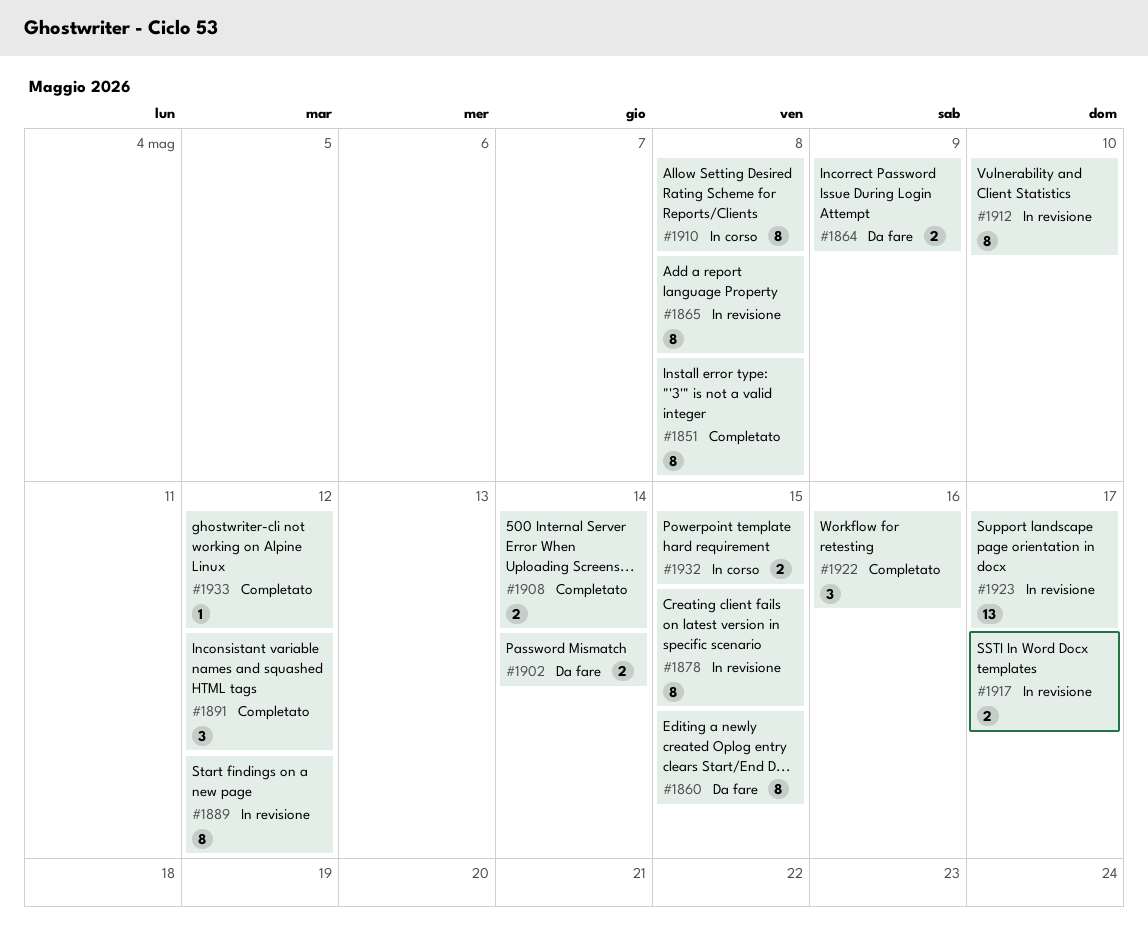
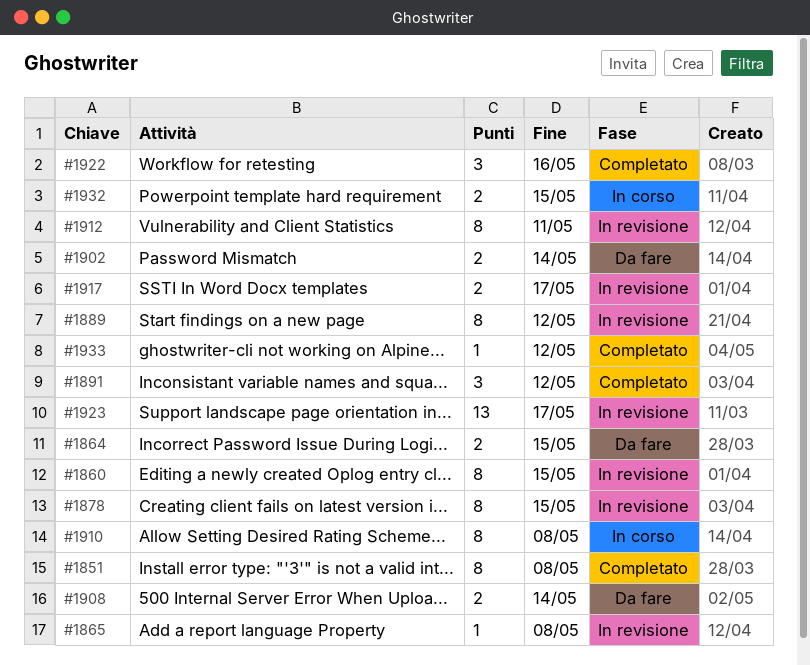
#1860, status: Da fare -> In revisione
#1864, due: May 9 -> May 15
#1865, estimate: 8 -> 1
#1908, status: Completato -> Da fare
#1912, due: May 10 -> May 11

